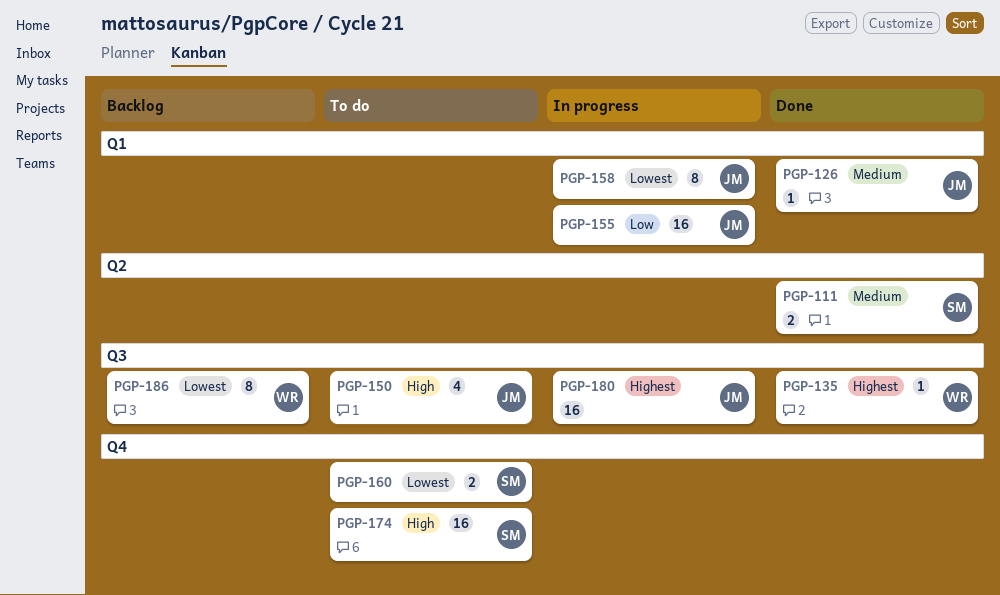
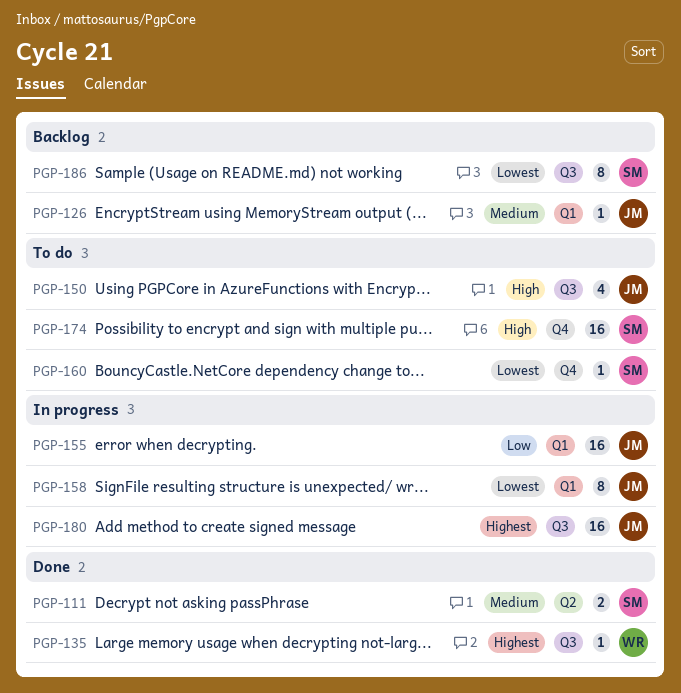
PGP-126, status: Done -> Backlog
PGP-160, estimate: 2 -> 1
PGP-186, owner: WR -> SM

